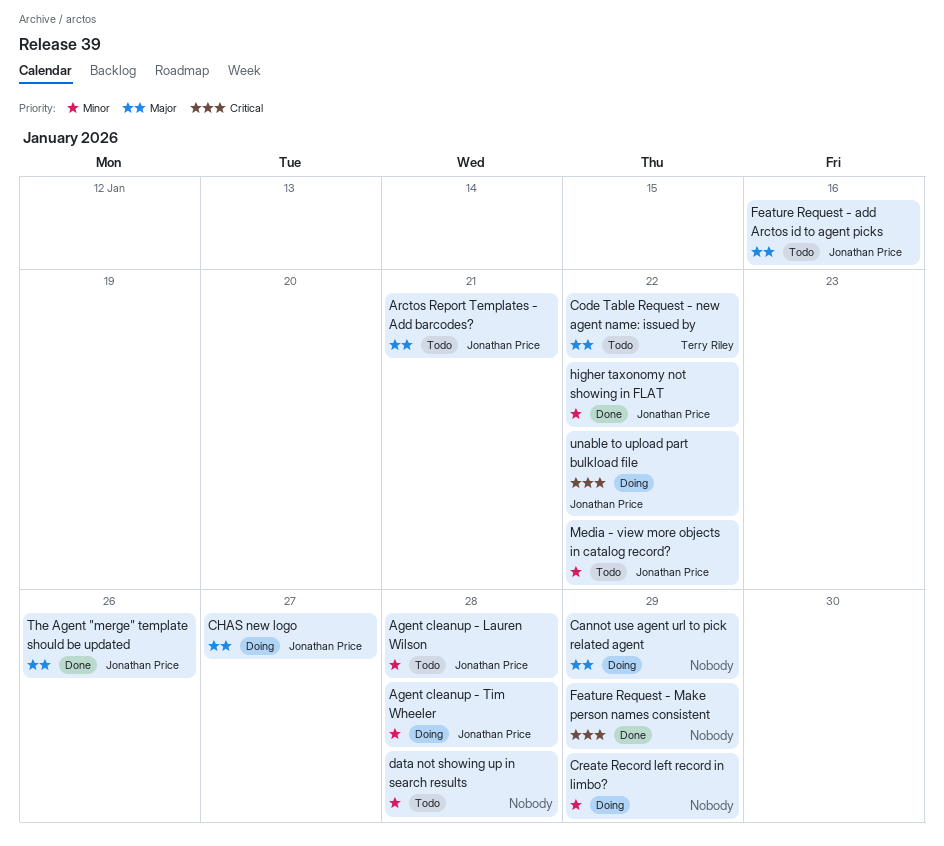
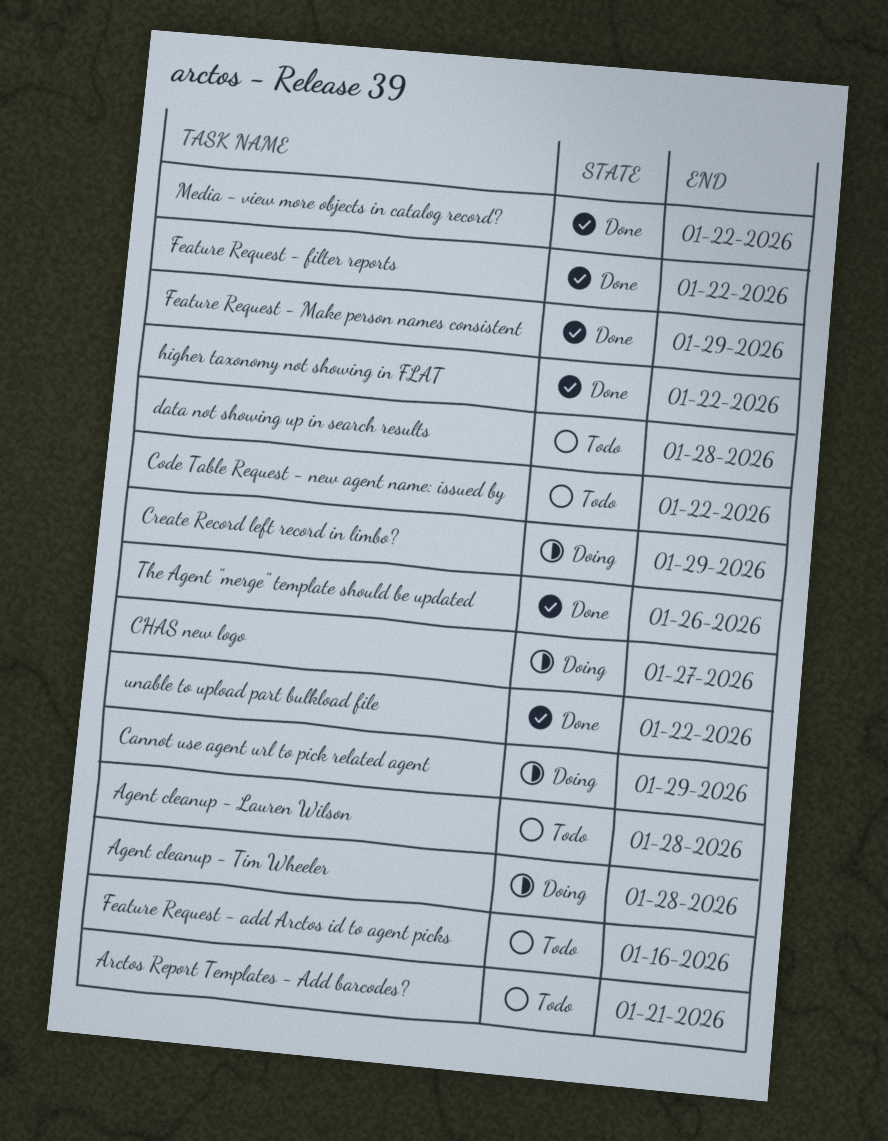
Feature Request - filter reports: none -> present
Media - view more objects in catalog record?, status: Todo -> Done
unable to upload part bulkload file, status: Doing -> Done

